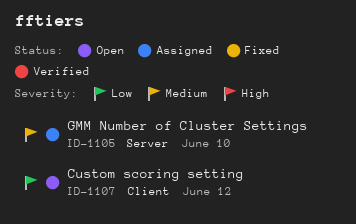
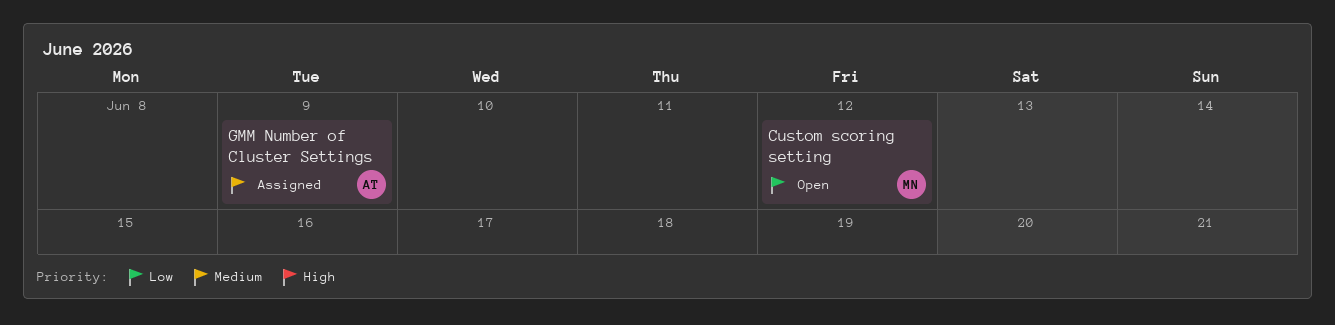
GMM Number of Cluster Settings, due: Jun 10 -> Jun 9

